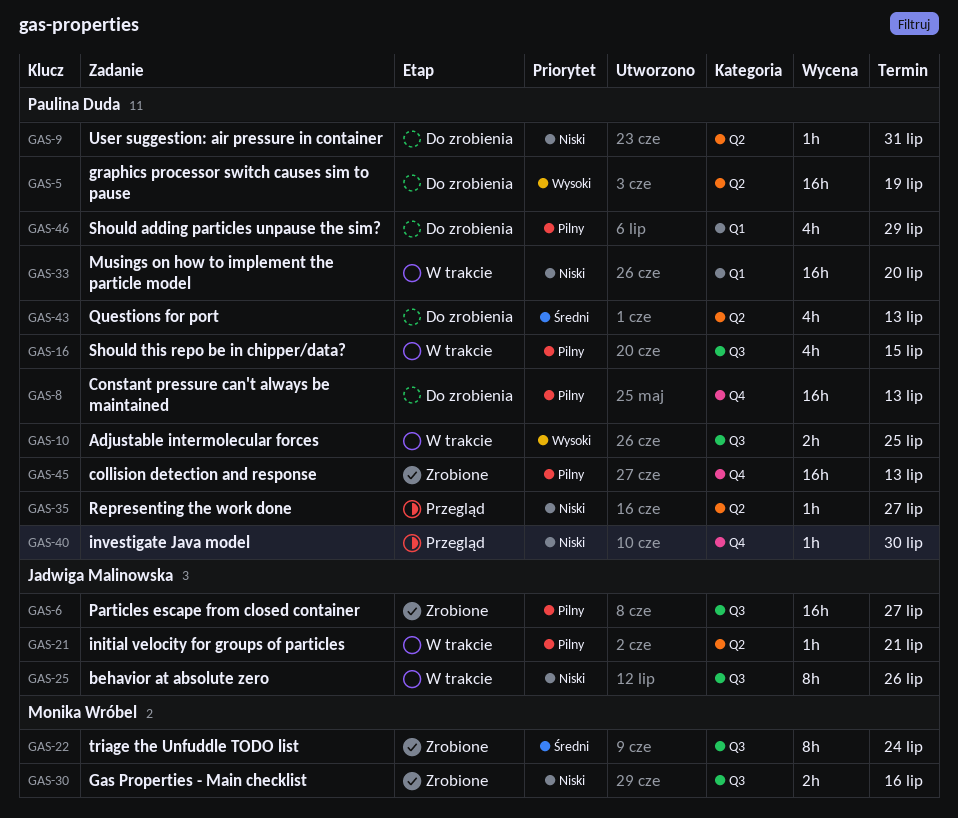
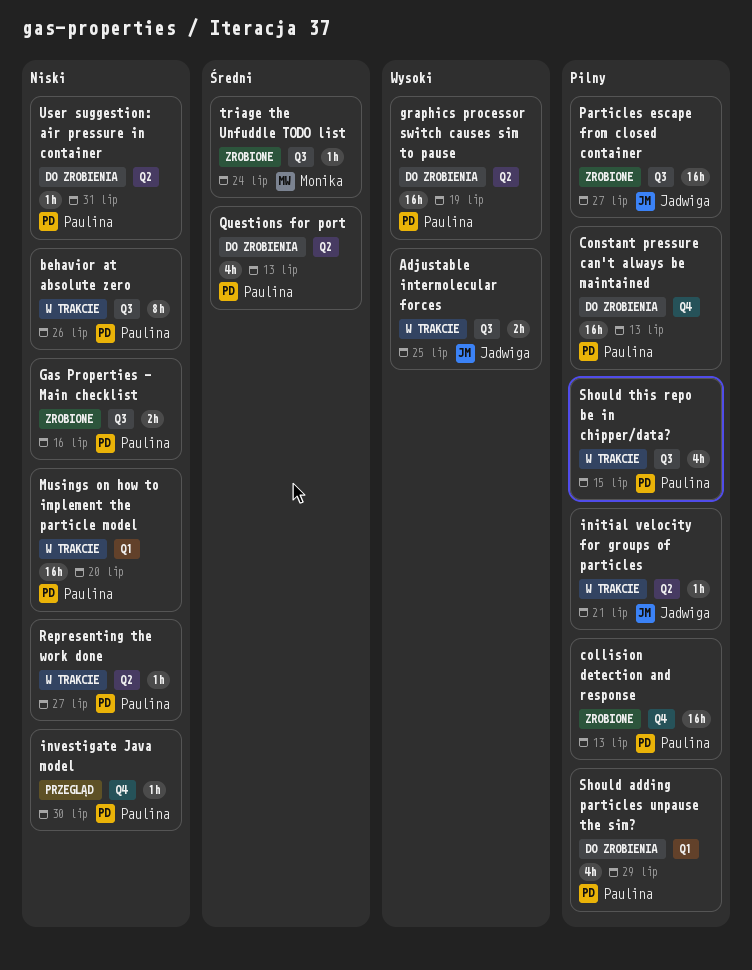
Adjustable intermolecular forces, owner: Paulina Duda -> Jadwiga Malinowska
behavior at absolute zero, owner: Jadwiga Malinowska -> Paulina Duda
Gas Properties - Main checklist, owner: Monika Wróbel -> Paulina Duda
Representing the work done, status: Przegląd -> W trakcie
triage the Unfuddle TODO list, estimate: 8h -> 1h

